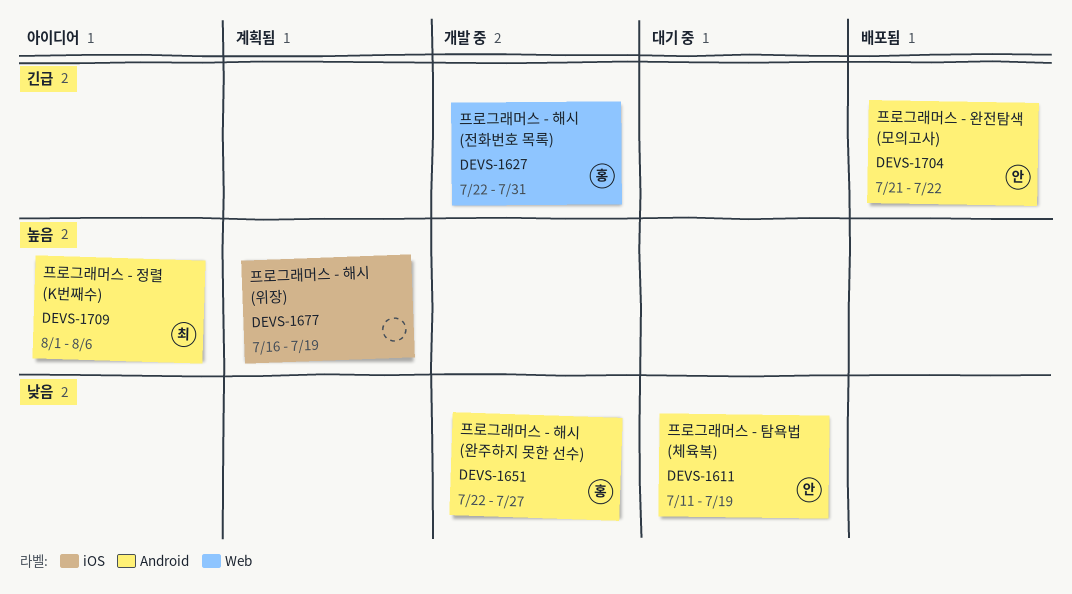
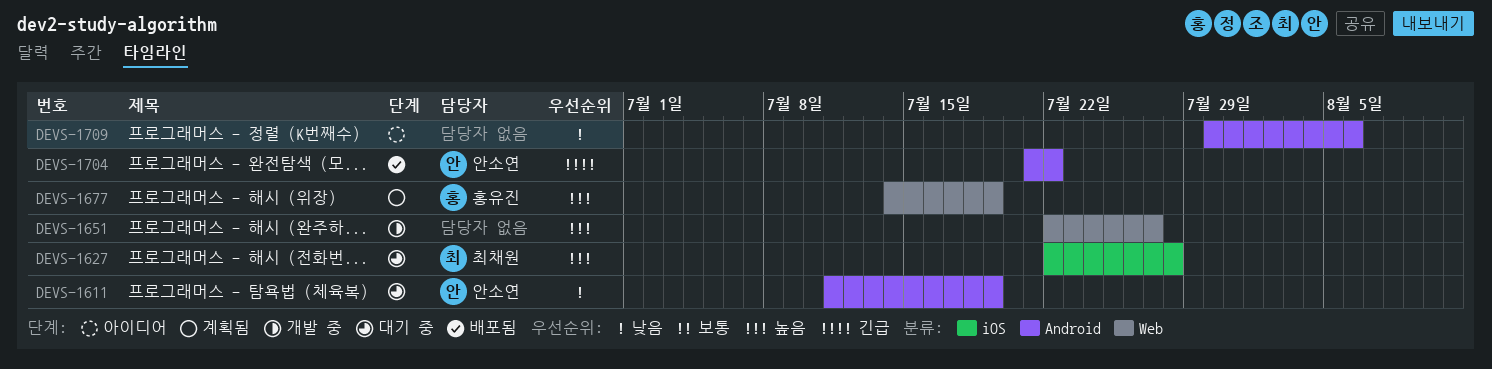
DEVS-1627, status: 개발 중 -> 대기 중
DEVS-1627, owner: 홍유진 -> 최채원
DEVS-1627, priority: 긴급 -> 높음
DEVS-1627, label: Web -> iOS
DEVS-1627, due: Jul 31 -> Jul 28
DEVS-1651, owner: 홍유진 -> none
DEVS-1651, priority: 낮음 -> 높음
DEVS-1651, label: Android -> Web
DEVS-1677, owner: none -> 홍유진
DEVS-1677, label: iOS -> Web
DEVS-1677, start: Jul 16 -> Jul 14
DEVS-1709, owner: 최채원 -> none
DEVS-1709, priority: 높음 -> 낮음
DEVS-1709, start: Aug 1 -> Jul 30

